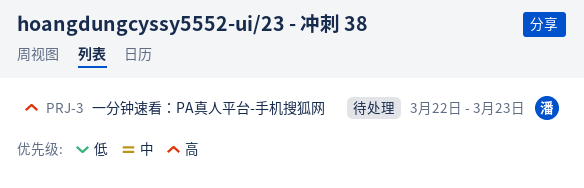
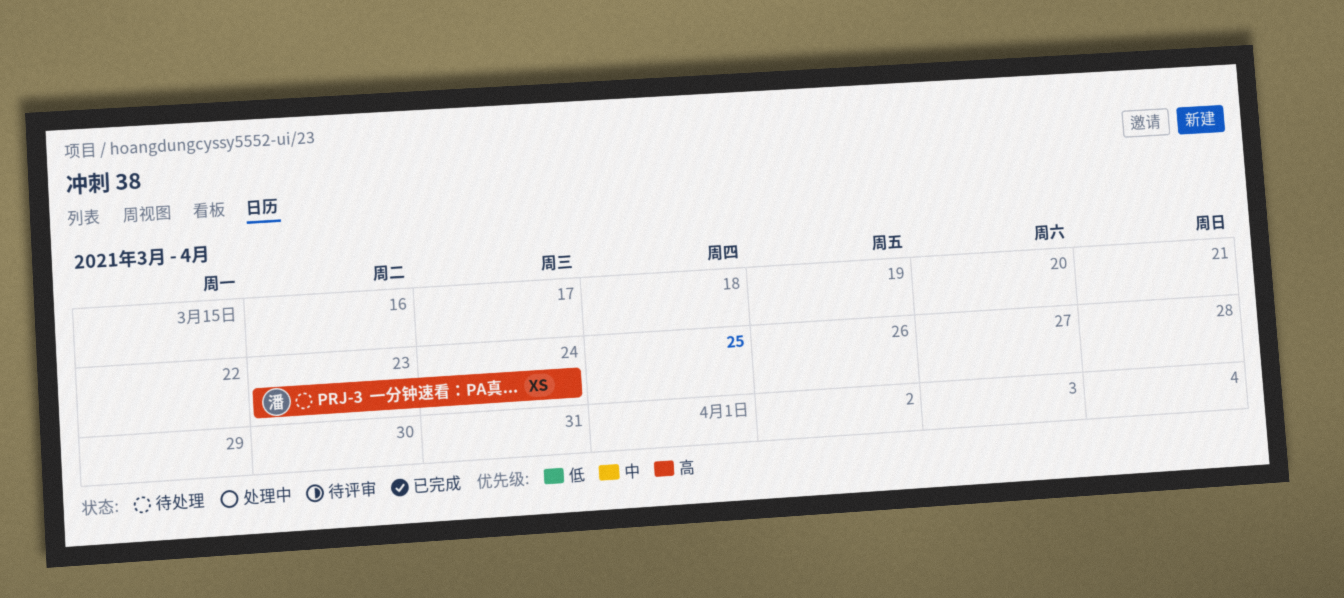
PRJ-3, start: Mar 22 -> Mar 23
PRJ-3, due: Mar 23 -> Mar 24

